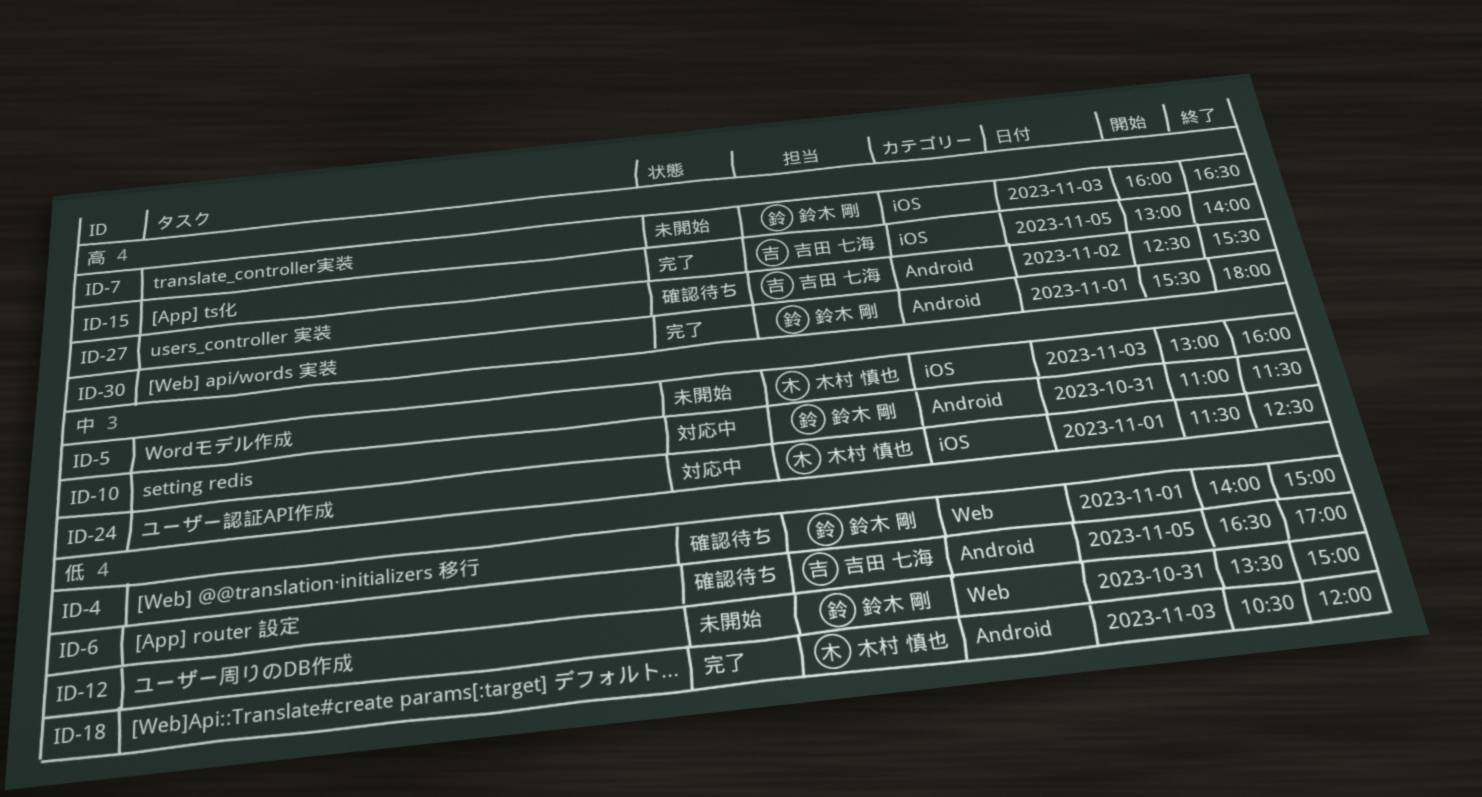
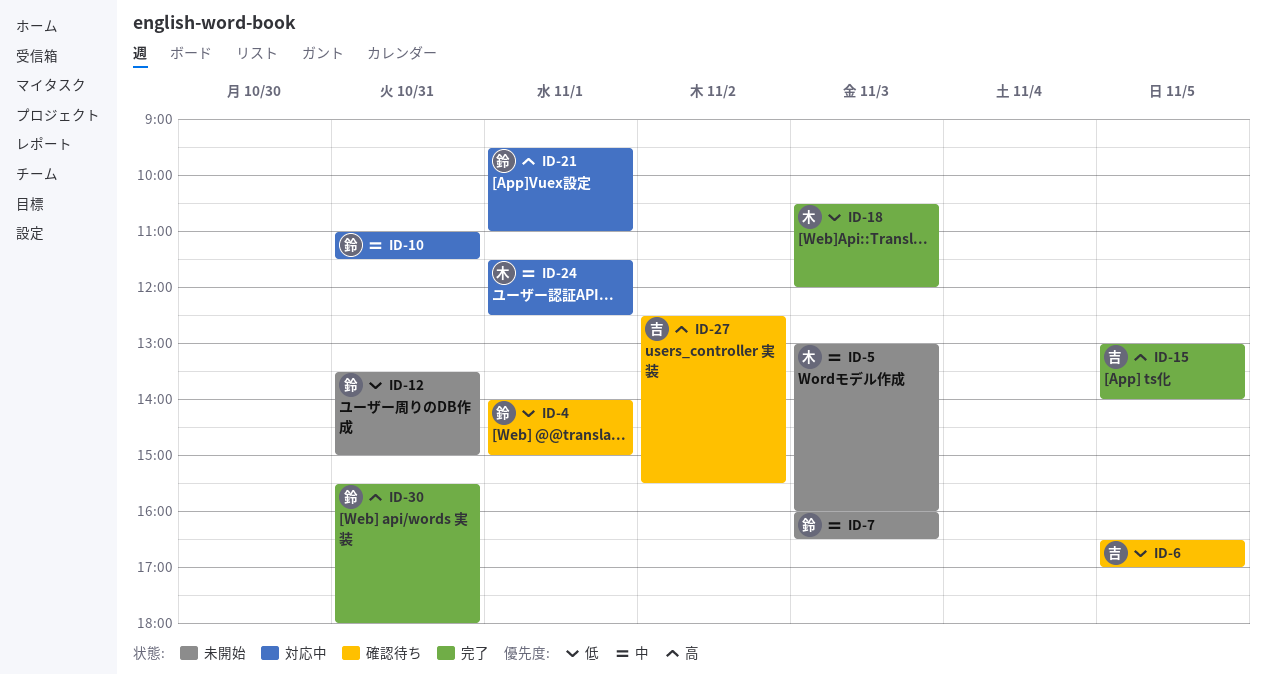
ID-7, priority: 高 -> 中
ID-21: none -> present
ID-30, day: Nov 1 -> Oct 31

